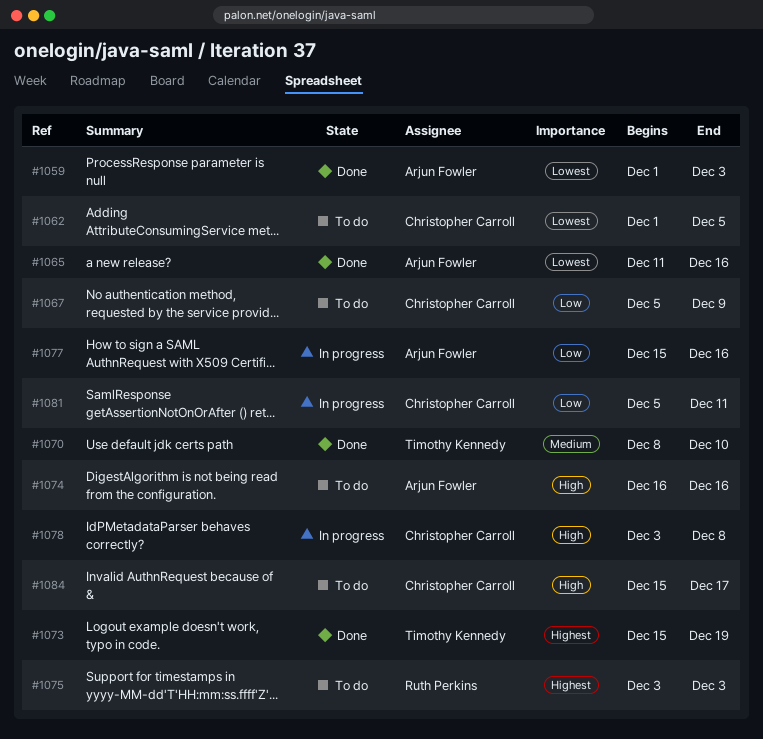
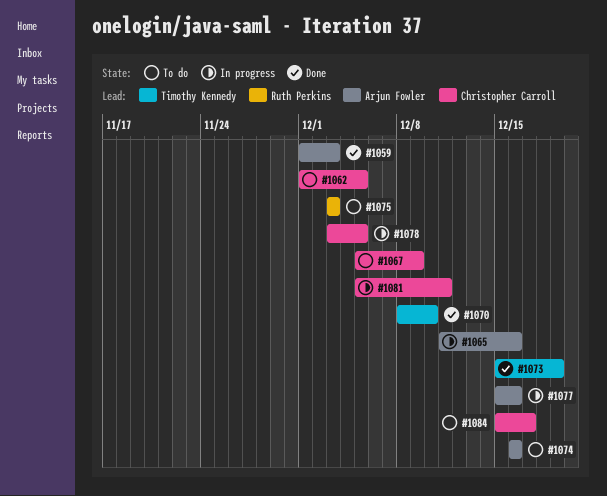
#1065, status: Done -> In progress
#1078, due: Dec 8 -> Dec 5

